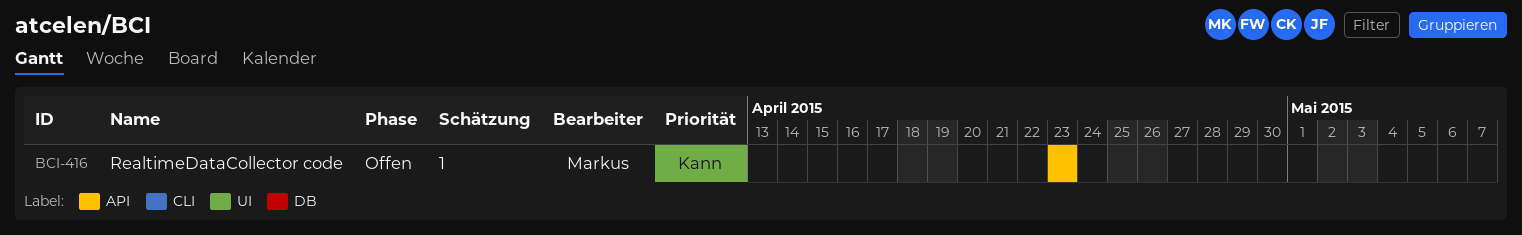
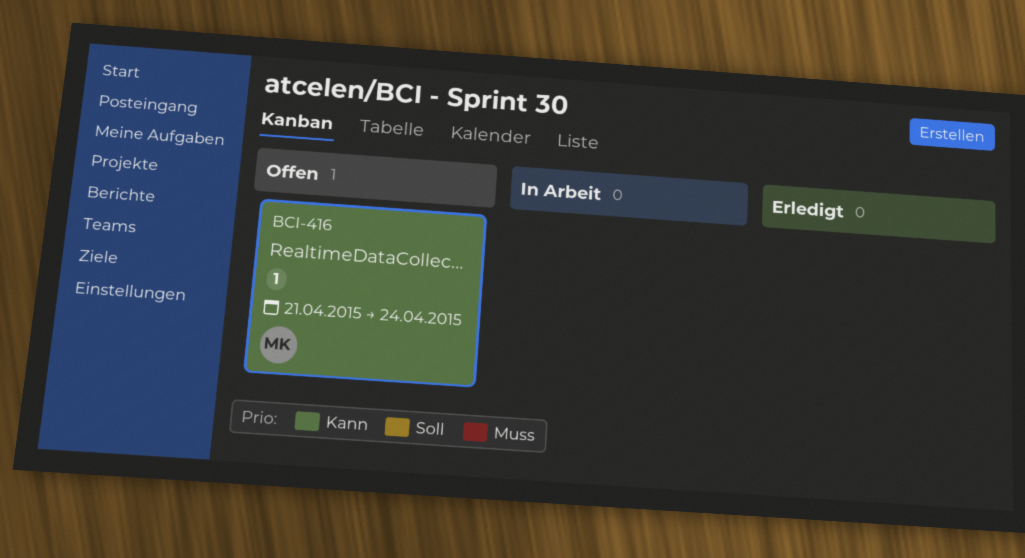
BCI-416, start: Apr 23 -> Apr 21
BCI-416, due: Apr 23 -> Apr 24

